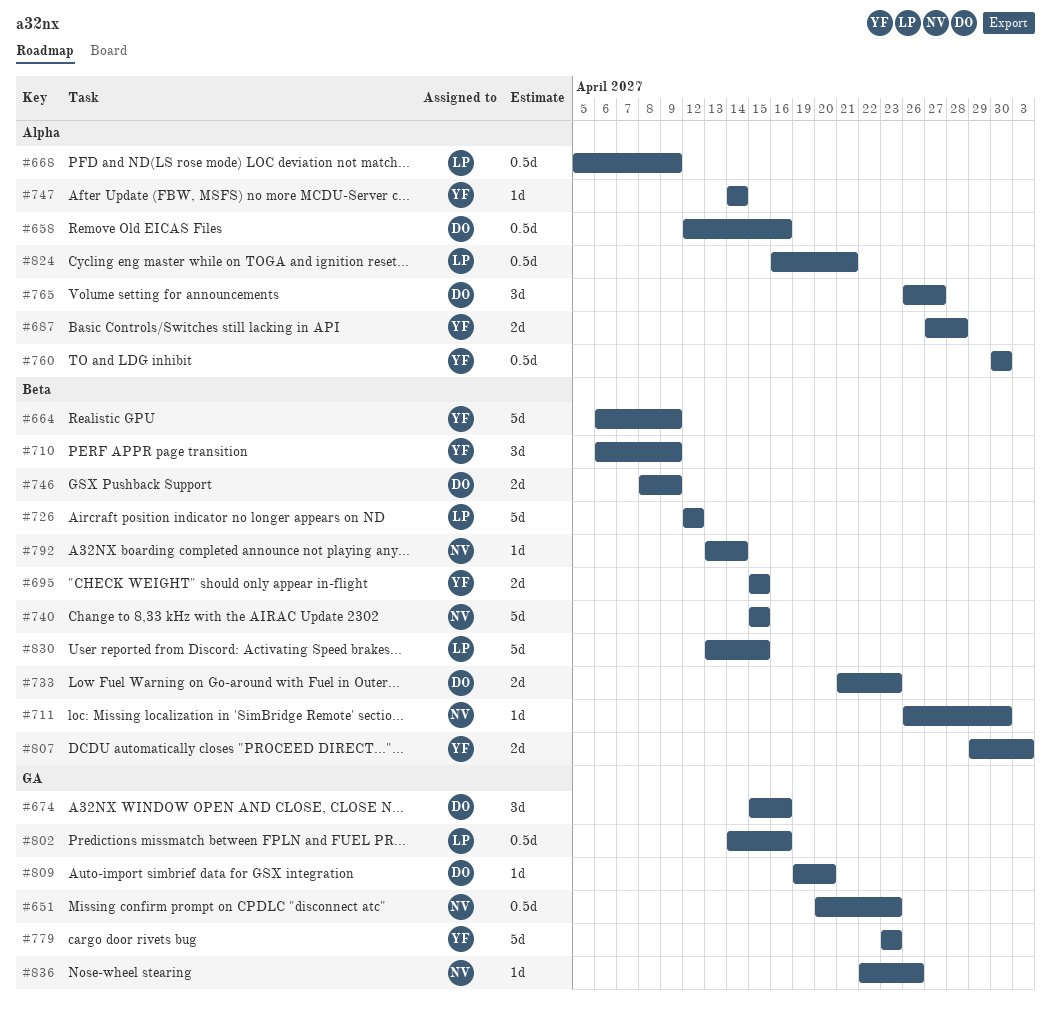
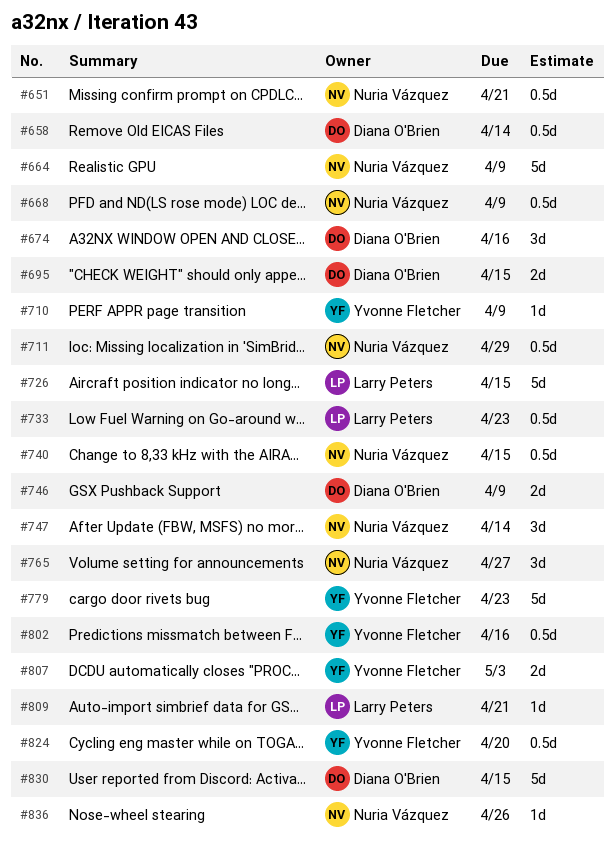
#651, due: Apr 23 -> Apr 21
#658, due: Apr 16 -> Apr 14
#664, owner: Yvonne Fletcher -> Nuria Vázquez
#668, owner: Larry Peters -> Nuria Vázquez
#687: present -> none
#695, owner: Yvonne Fletcher -> Diana O'Brien
#710, estimate: 3d -> 1d
#711, estimate: 1d -> 0.5d
#711, due: Apr 30 -> Apr 29
#726, due: Apr 12 -> Apr 15
#733, owner: Diana O'Brien -> Larry Peters
#733, estimate: 2d -> 0.5d
#740, estimate: 5d -> 0.5d
#747, owner: Yvonne Fletcher -> Nuria Vázquez
#747, estimate: 1d -> 3d
#760: present -> none
#765, owner: Diana O'Brien -> Nuria Vázquez
#792: present -> none
#802, owner: Larry Peters -> Yvonne Fletcher
#809, owner: Diana O'Brien -> Larry Peters
#809, due: Apr 20 -> Apr 21
#824, owner: Larry Peters -> Yvonne Fletcher
#824, due: Apr 21 -> Apr 20
#830, owner: Larry Peters -> Diana O'Brien

